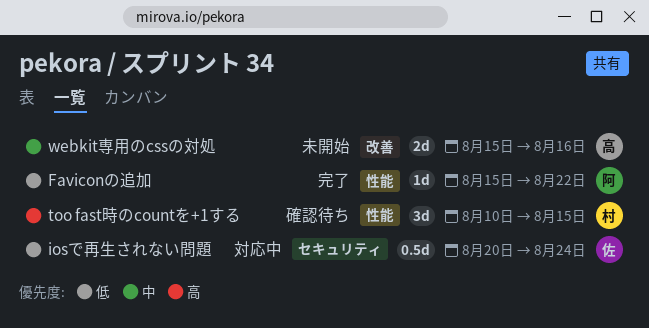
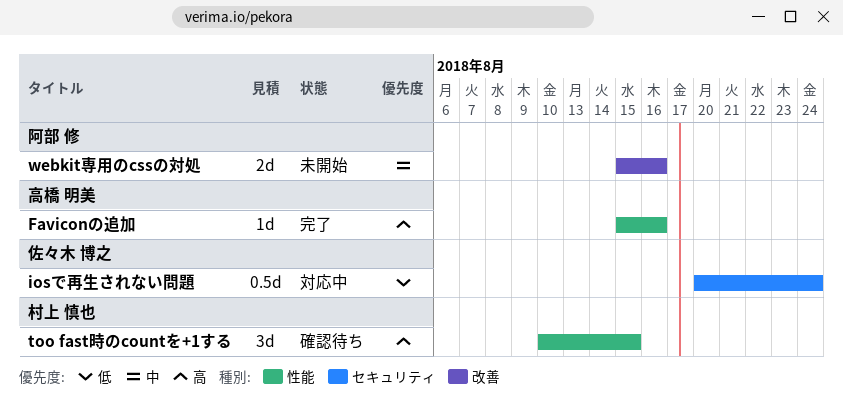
Faviconの追加, owner: 阿部 修 -> 高橋 明美
Faviconの追加, priority: 低 -> 高
Faviconの追加, due: Aug 22 -> Aug 16
webkit専用のcssの対処, owner: 高橋 明美 -> 阿部 修

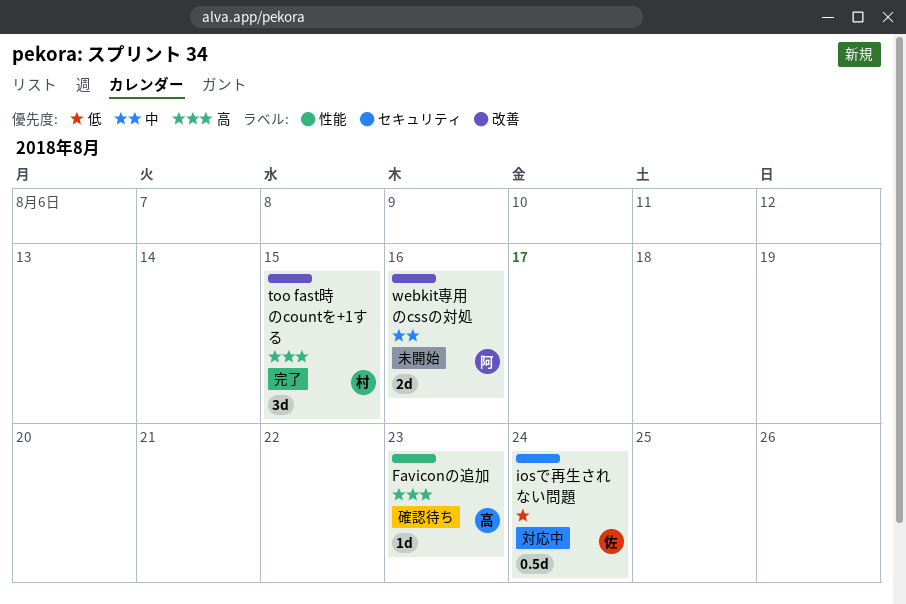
Faviconの追加, status: 完了 -> 確認待ち
Faviconの追加, due: Aug 16 -> Aug 23
too fast時のcountを+1する, status: 確認待ち -> 完了
too fast時のcountを+1する, label: 性能 -> 改善

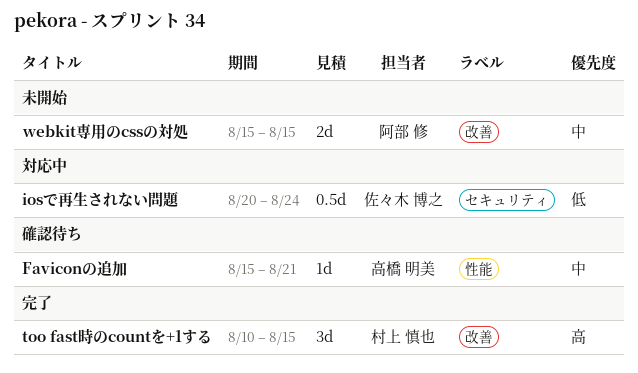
Faviconの追加, priority: 高 -> 中
Faviconの追加, due: Aug 23 -> Aug 21
webkit専用のcssの対処, due: Aug 16 -> Aug 15

